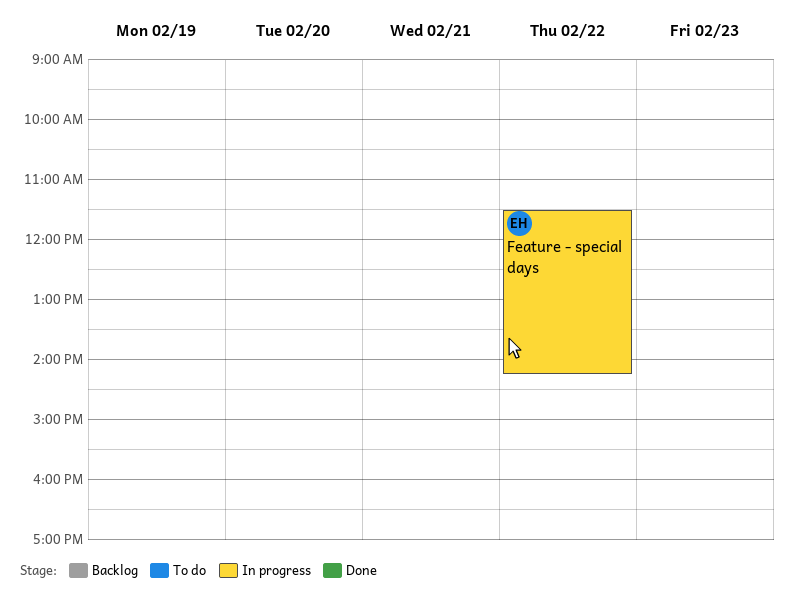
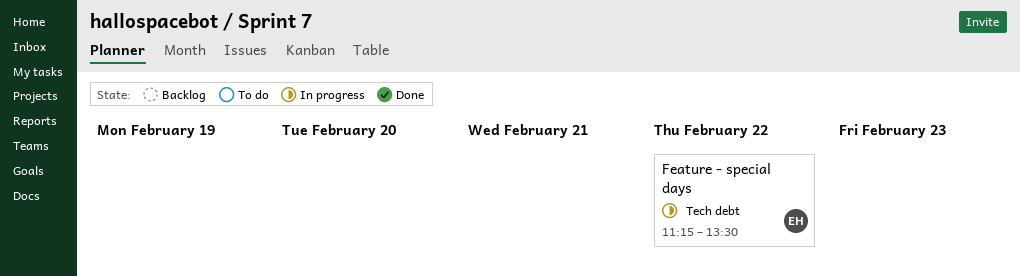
Feature - special days, begins: 11:30 -> 11:15
Feature - special days, ends: 14:15 -> 13:30

